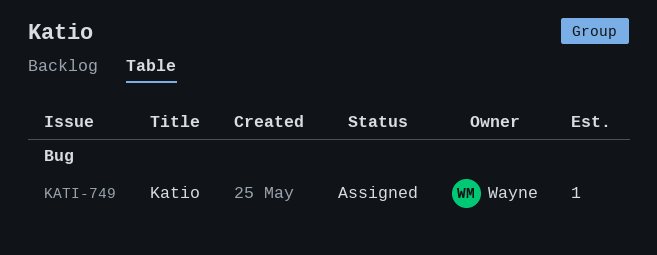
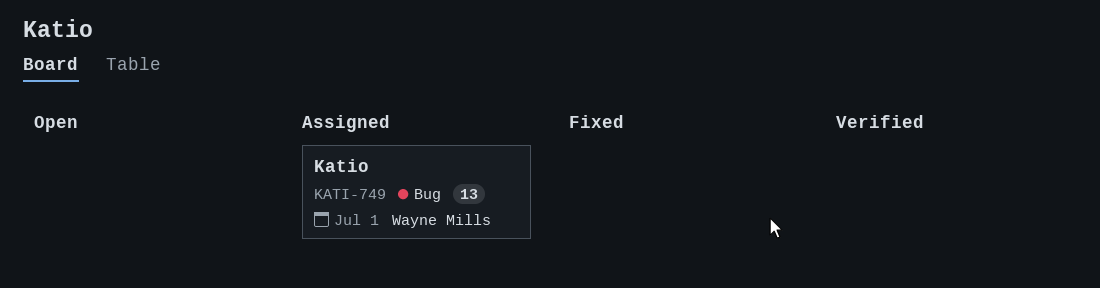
KATI-749, estimate: 1 -> 13

